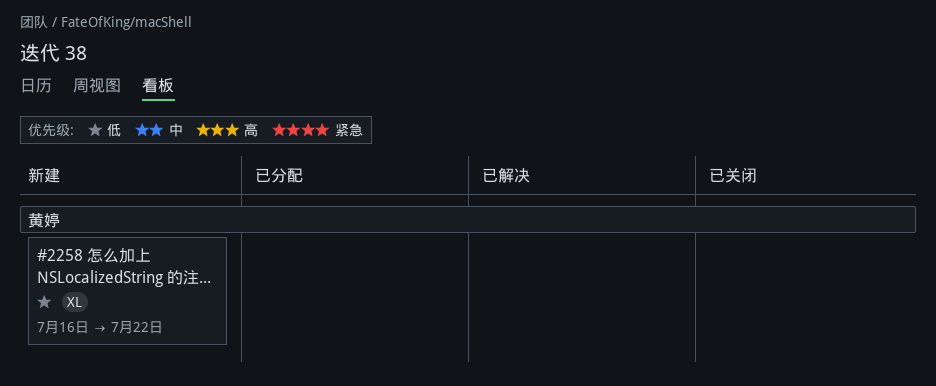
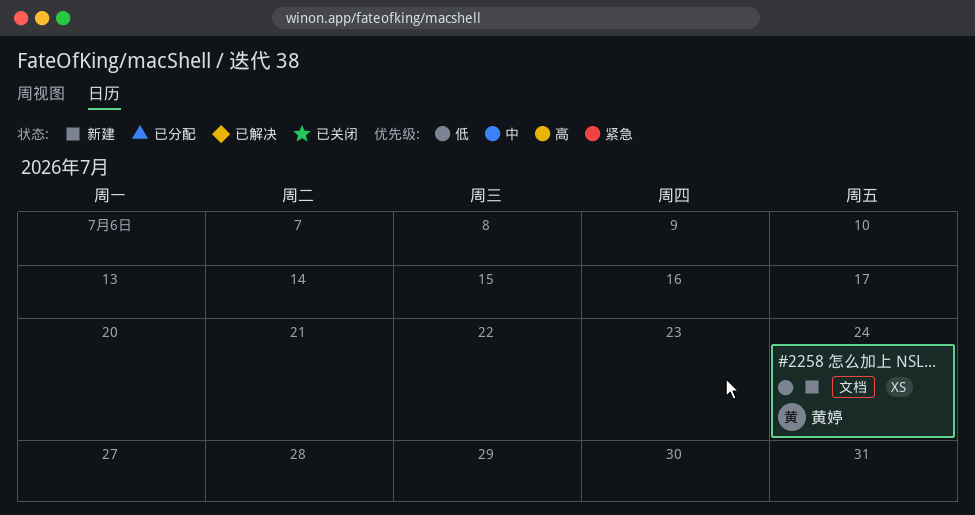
#2258, estimate: XL -> XS
#2258, due: Jul 22 -> Jul 24

